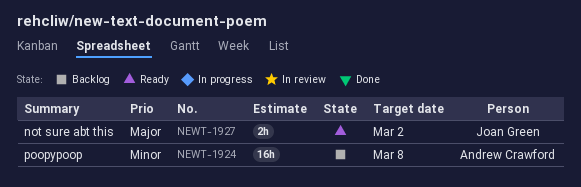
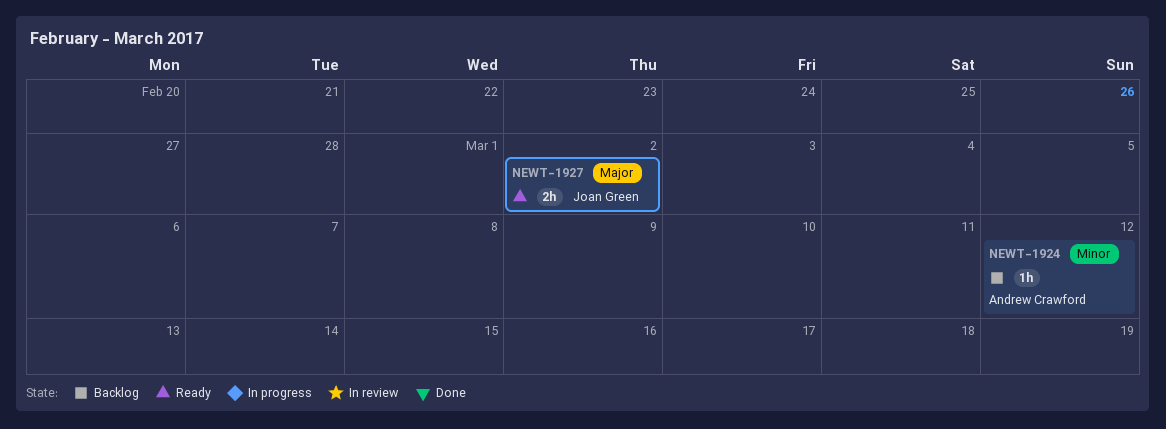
NEWT-1924, estimate: 16h -> 1h
NEWT-1924, due: Mar 8 -> Mar 12

